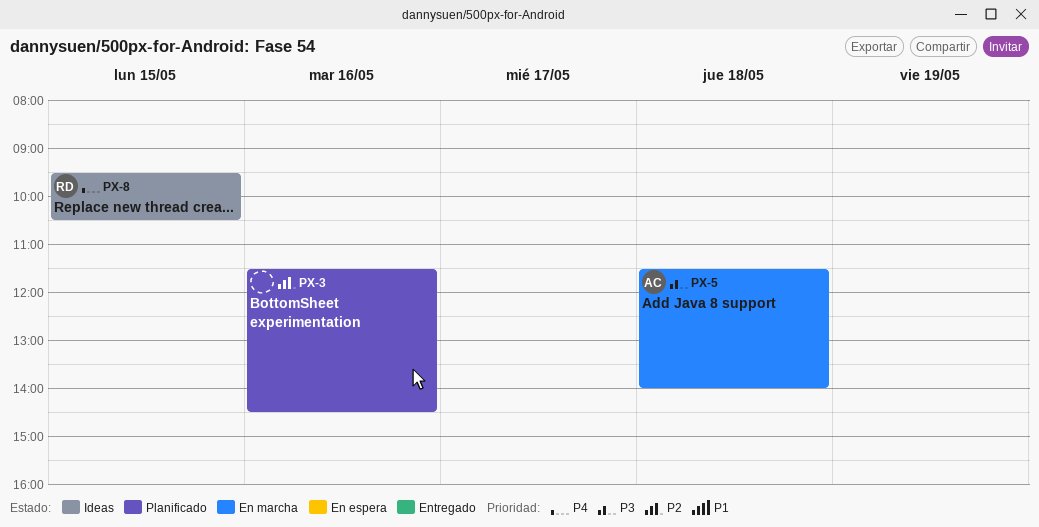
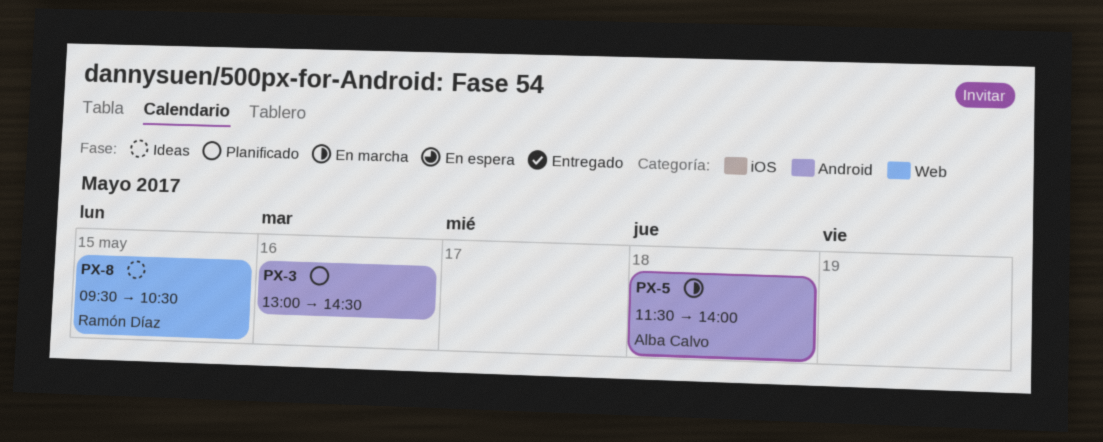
PX-3, begins: 11:30 -> 13:00

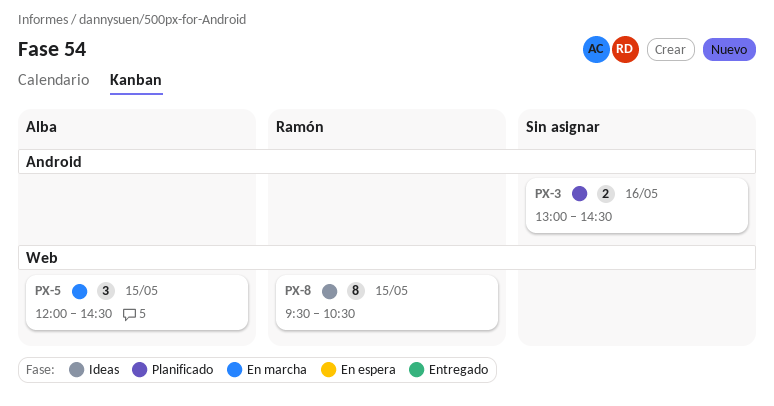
PX-5, label: Android -> Web
PX-5, day: May 18 -> May 15
PX-5, begins: 11:30 -> 12:00
PX-5, ends: 14:00 -> 14:30

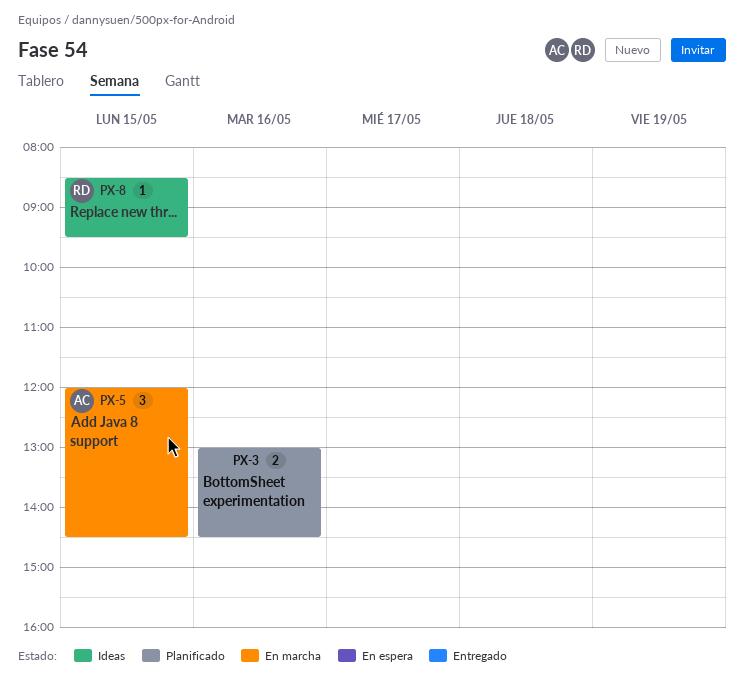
PX-8, estimate: 8 -> 1
PX-8, begins: 09:30 -> 08:30
PX-8, ends: 10:30 -> 09:30

